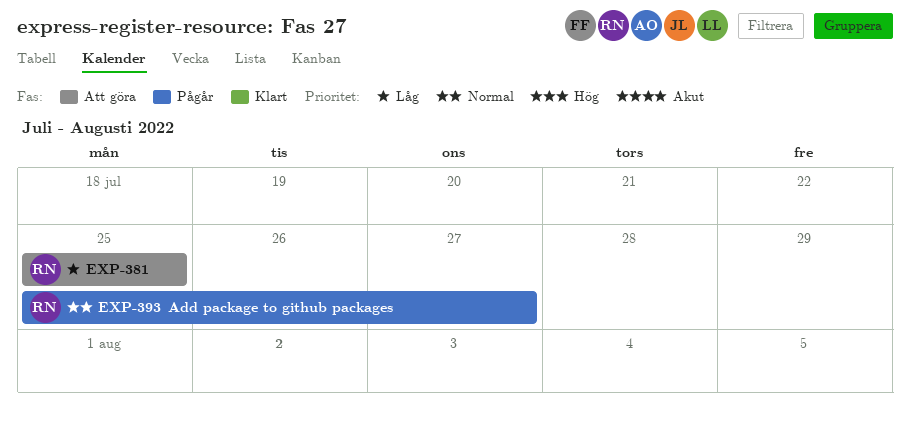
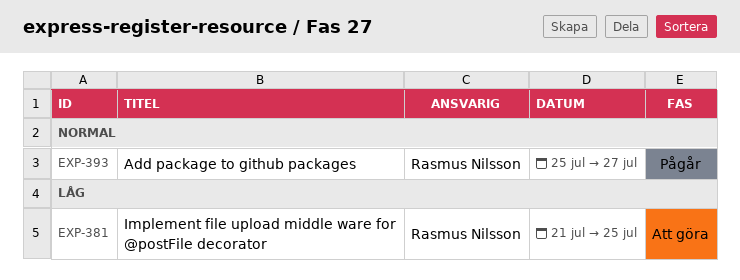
EXP-381, start: Jul 25 -> Jul 21

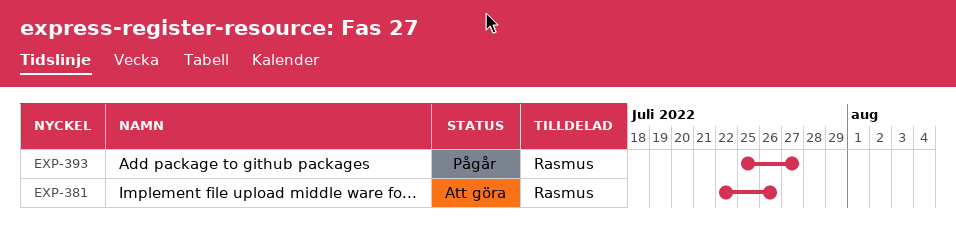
EXP-381, start: Jul 21 -> Jul 22
EXP-381, due: Jul 25 -> Jul 26

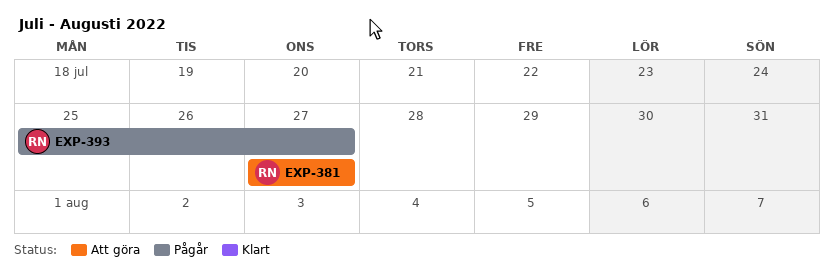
EXP-381, start: Jul 22 -> Jul 27
EXP-381, due: Jul 26 -> Jul 27

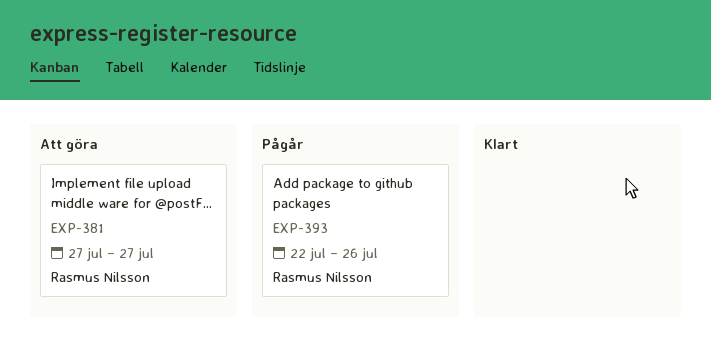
EXP-393, start: Jul 25 -> Jul 22
EXP-393, due: Jul 27 -> Jul 26

